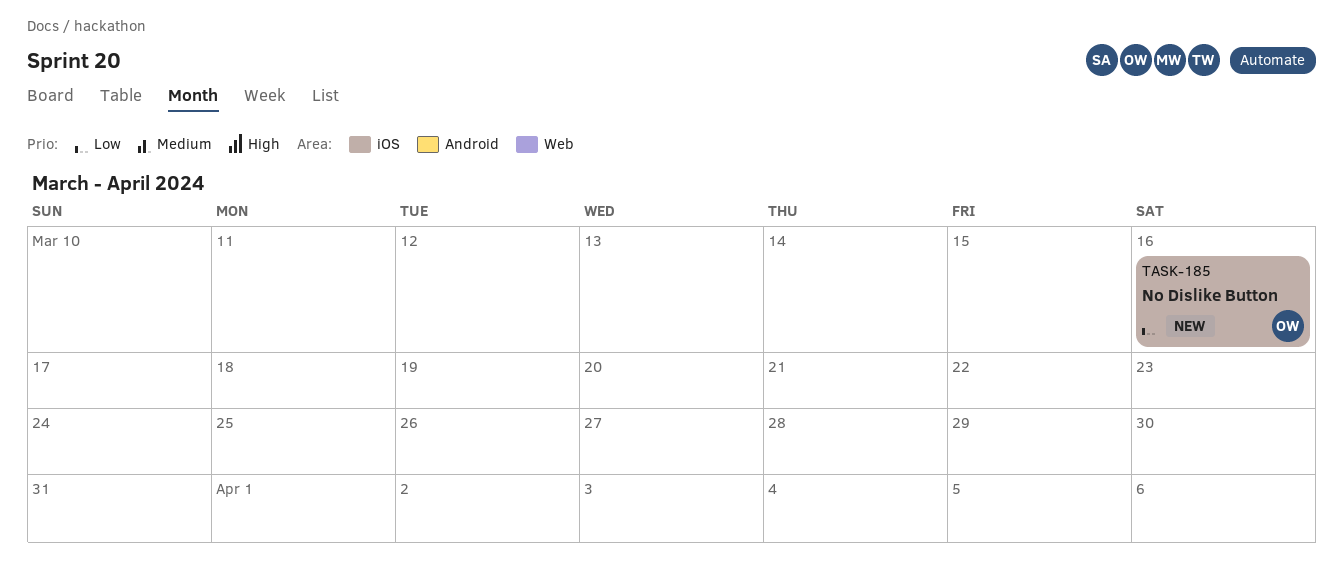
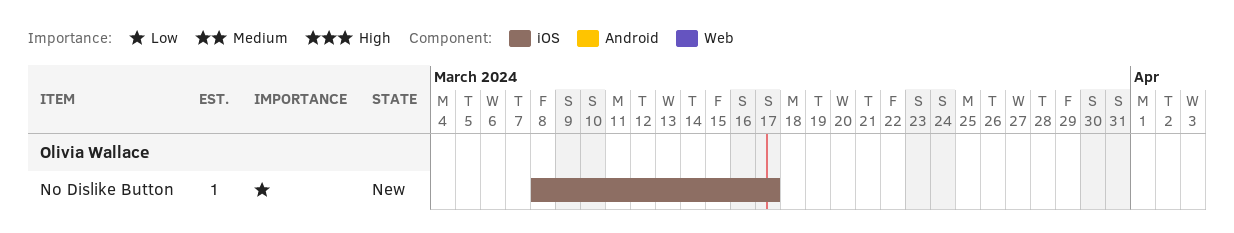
No Dislike Button, due: Mar 16 -> Mar 17

